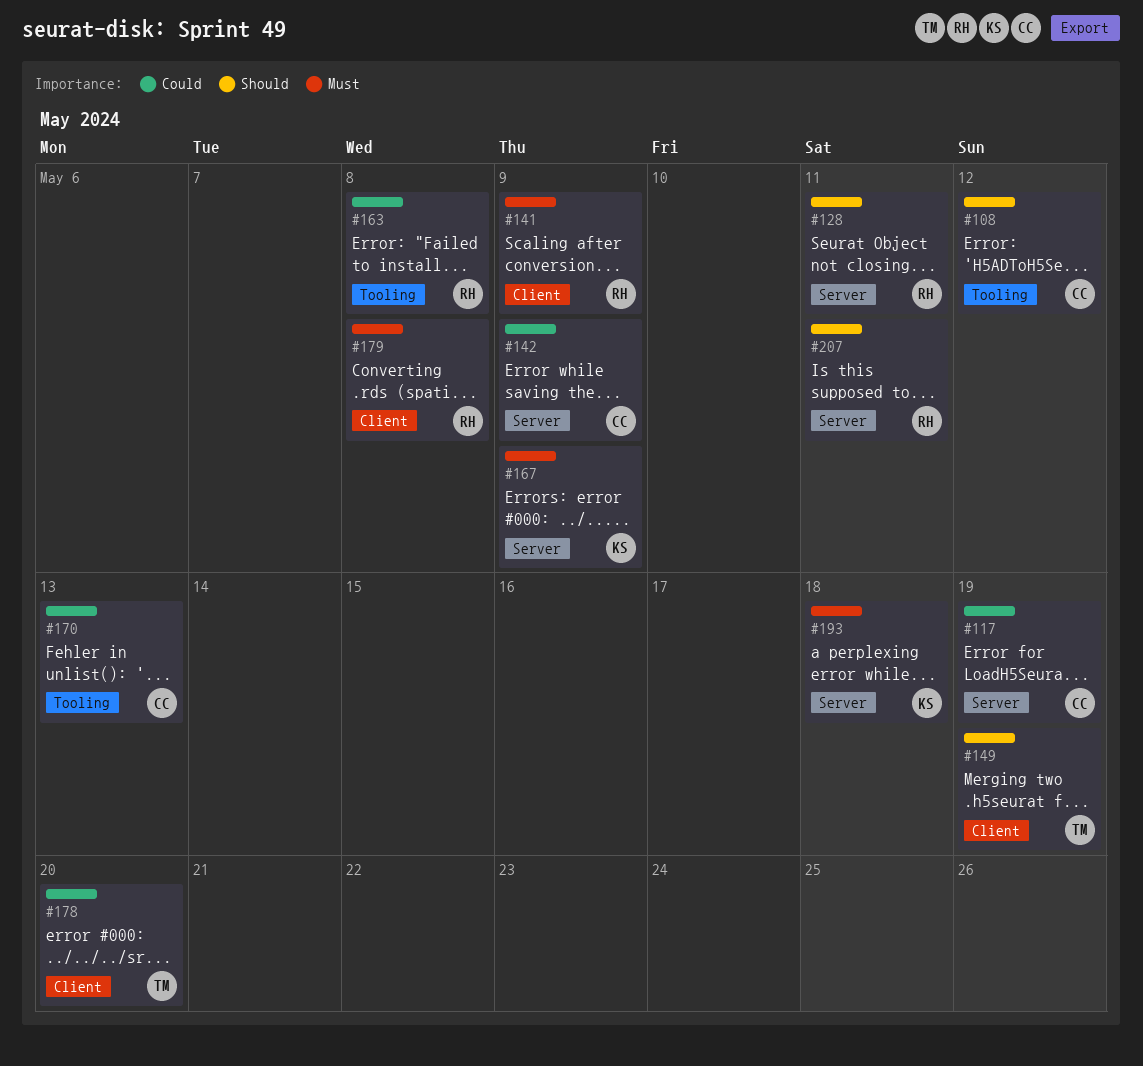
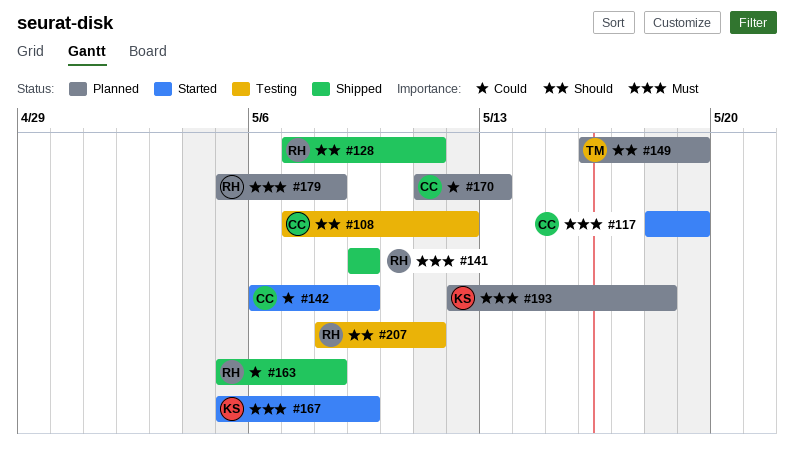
#117, priority: Could -> Must
#178: present -> none

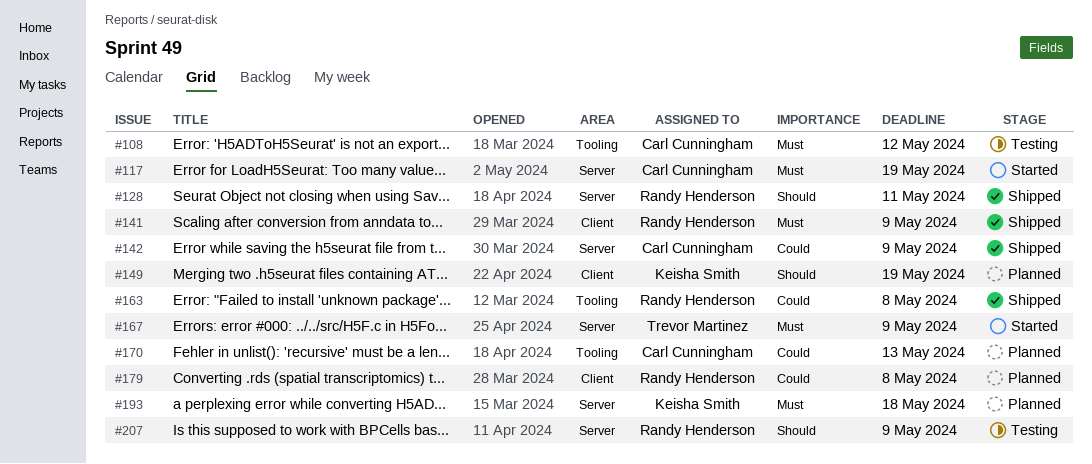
#108, priority: Should -> Must
#142, status: Started -> Shipped
#149, owner: Trevor Martinez -> Keisha Smith
#167, owner: Keisha Smith -> Trevor Martinez
#179, priority: Must -> Could
#207, due: May 11 -> May 9

